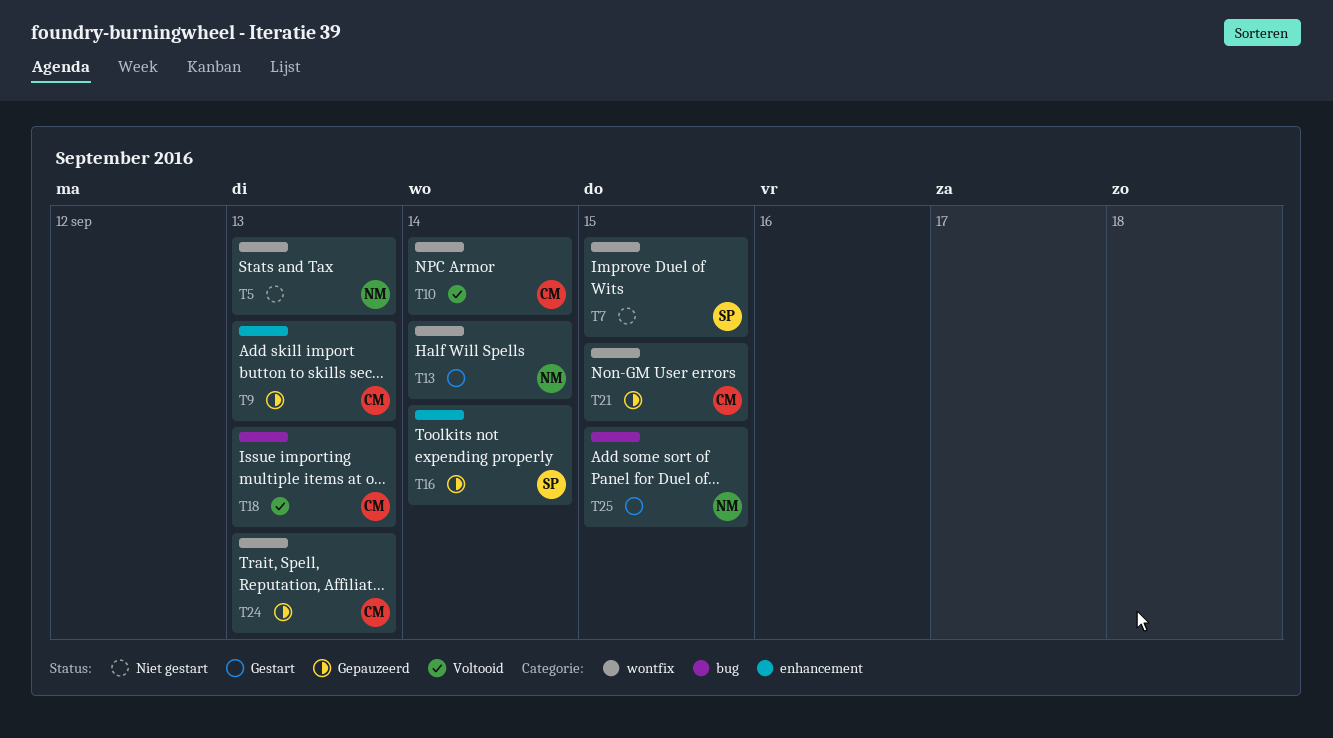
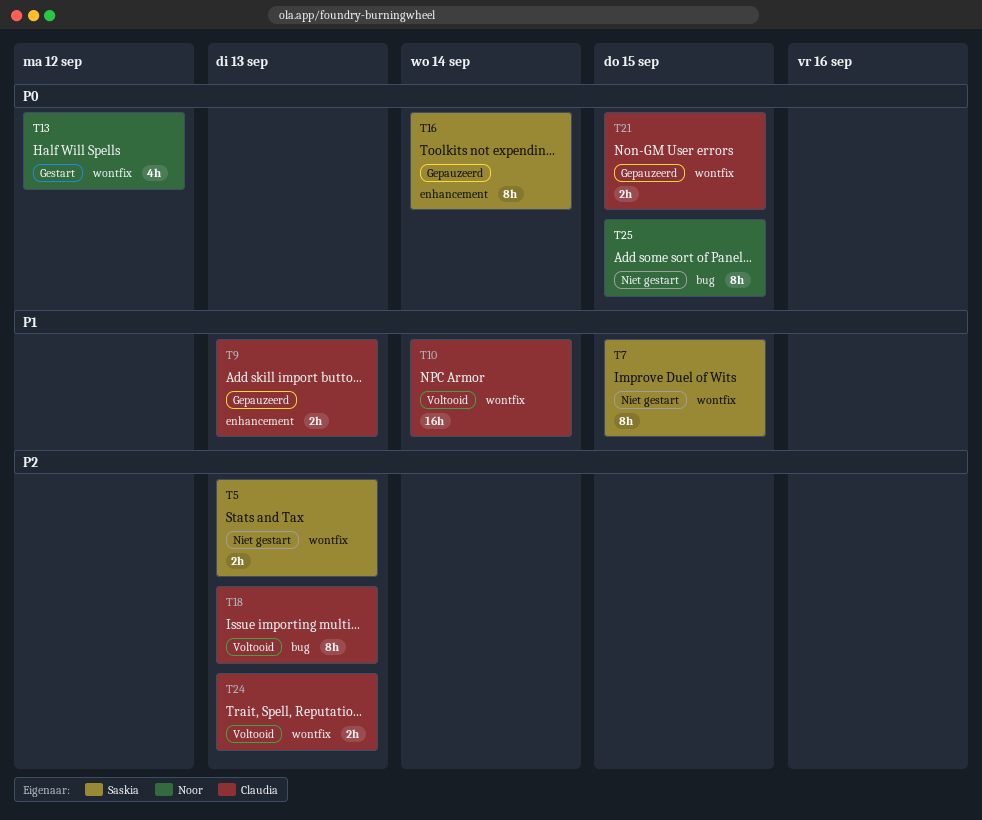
T5, owner: Noor -> Saskia
T13, due: Sep 14 -> Sep 12
T24, status: Gepauzeerd -> Voltooid
T25, status: Gestart -> Niet gestart

